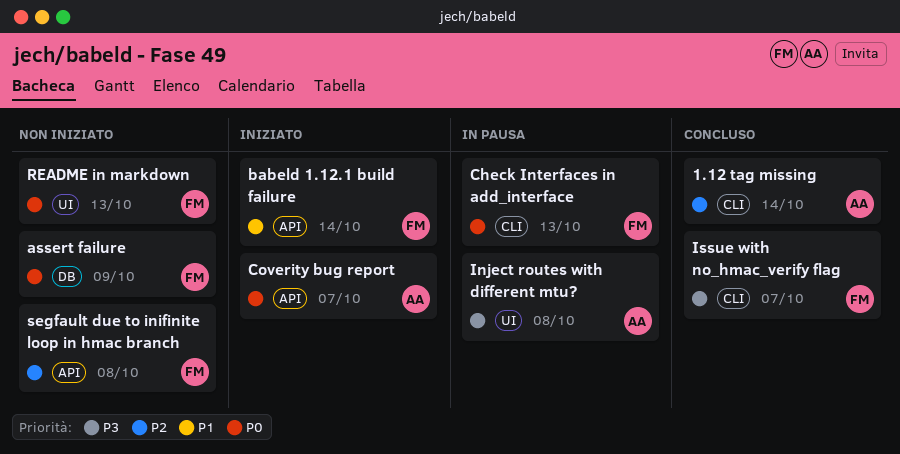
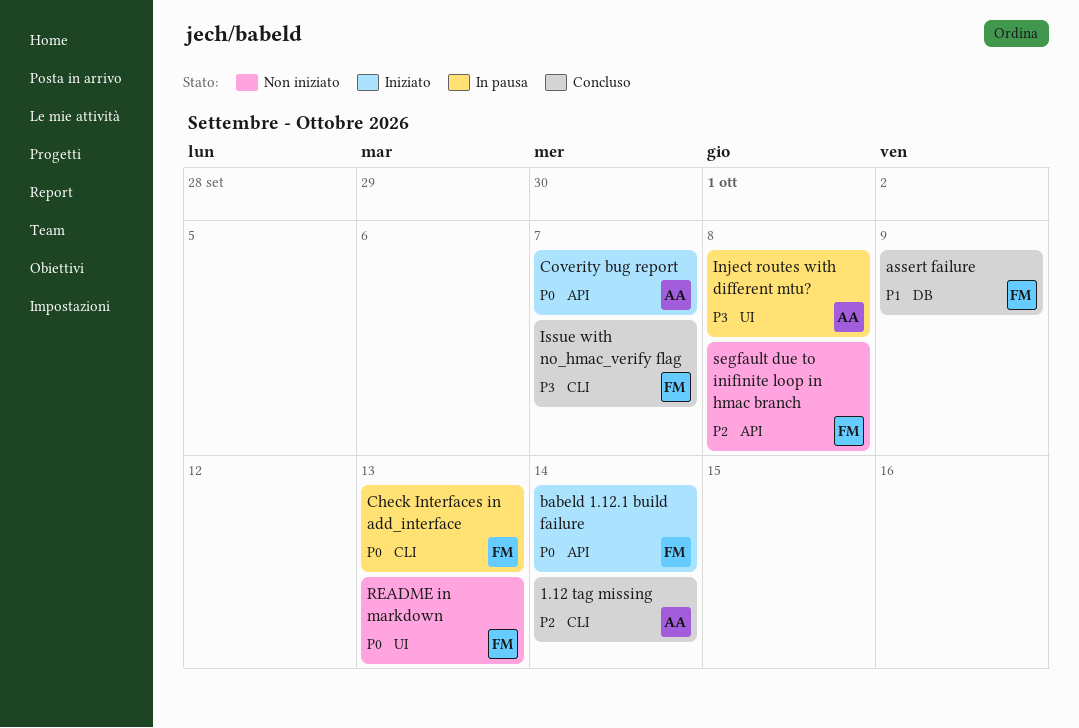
assert failure, status: Non iniziato -> Concluso
assert failure, priority: P0 -> P1
babeld 1.12.1 build failure, priority: P1 -> P0

